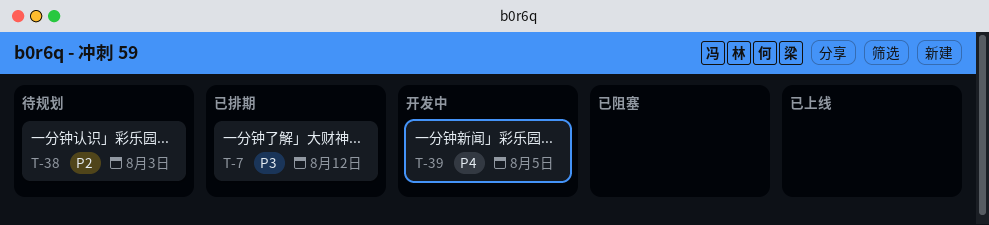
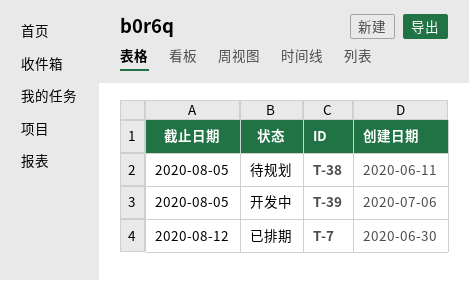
T-38, due: Aug 3 -> Aug 5

